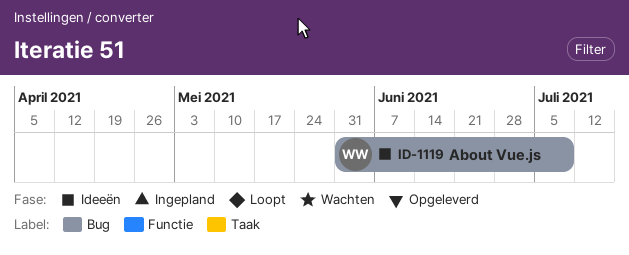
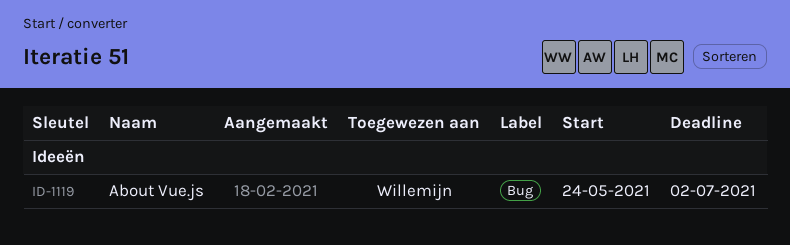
ID-1119, start: May 31 -> May 24
ID-1119, due: Jul 9 -> Jul 2

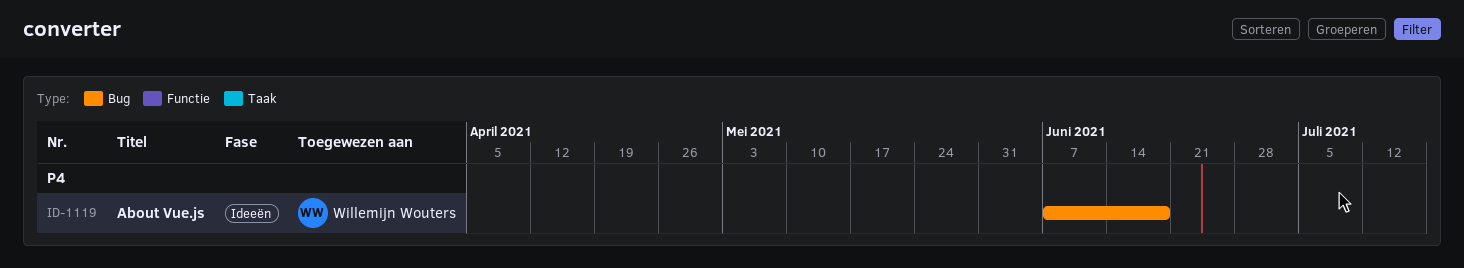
ID-1119, start: May 24 -> Jun 7
ID-1119, due: Jul 2 -> Jun 18

